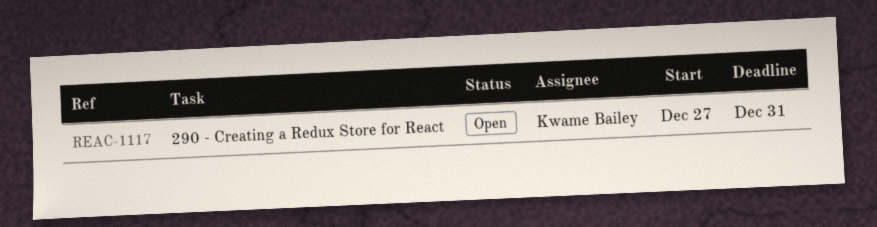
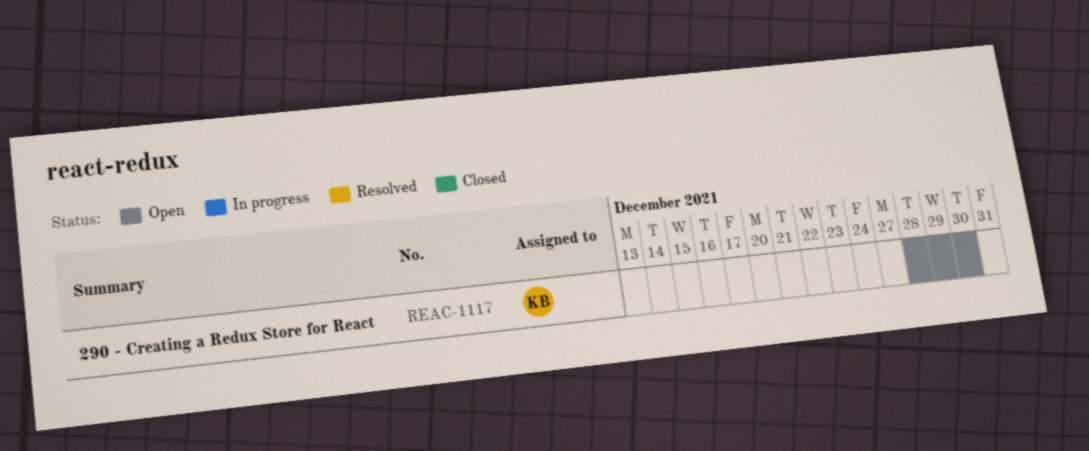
REAC-1117, start: Dec 27 -> Dec 28
REAC-1117, due: Dec 31 -> Dec 30

